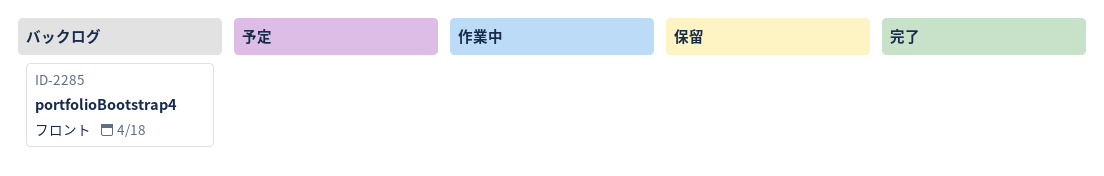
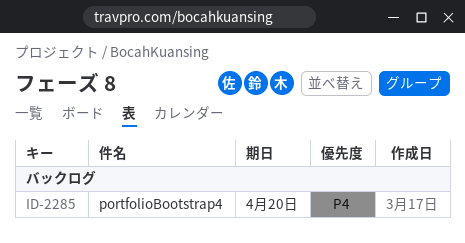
ID-2285, due: Apr 18 -> Apr 20

